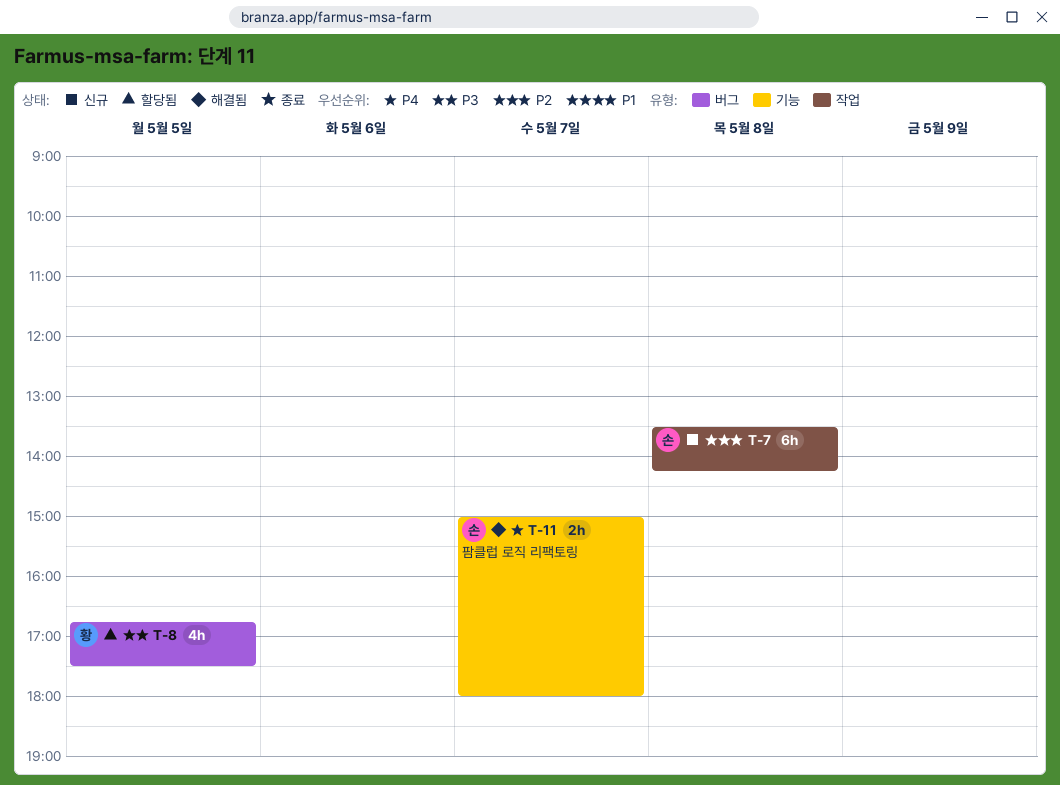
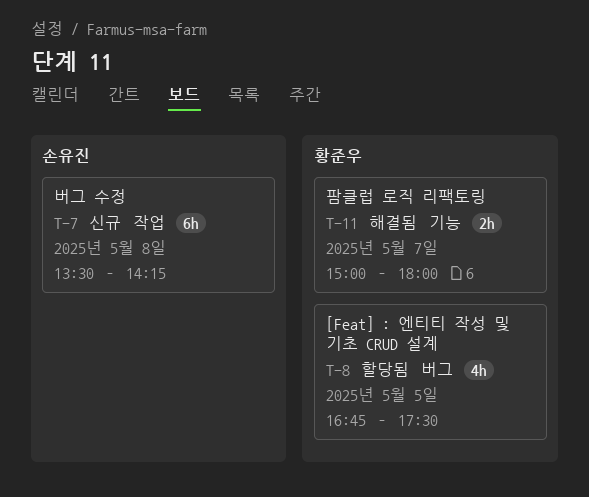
T-11, owner: 손유진 -> 황준우

